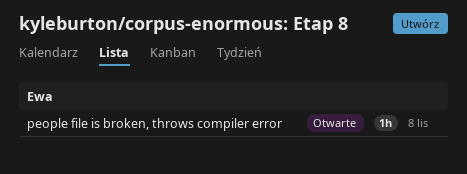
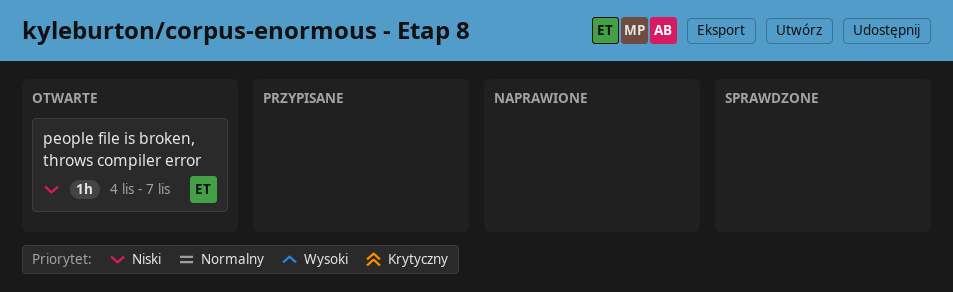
people file is broken, throws compiler error, due: Nov 8 -> Nov 7

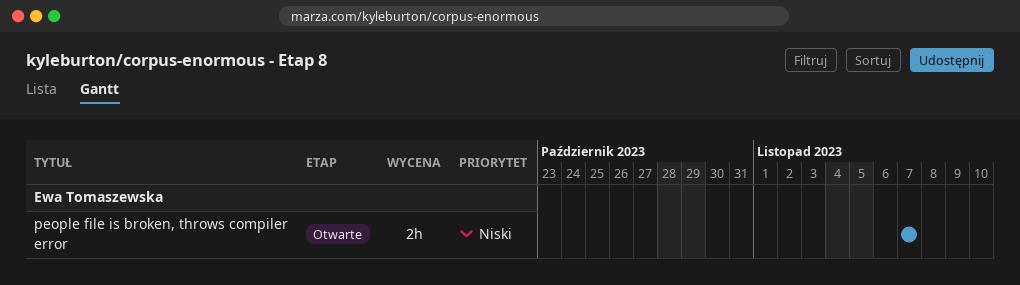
people file is broken, throws compiler error, estimate: 1h -> 2h
people file is broken, throws compiler error, start: Nov 4 -> Nov 7

